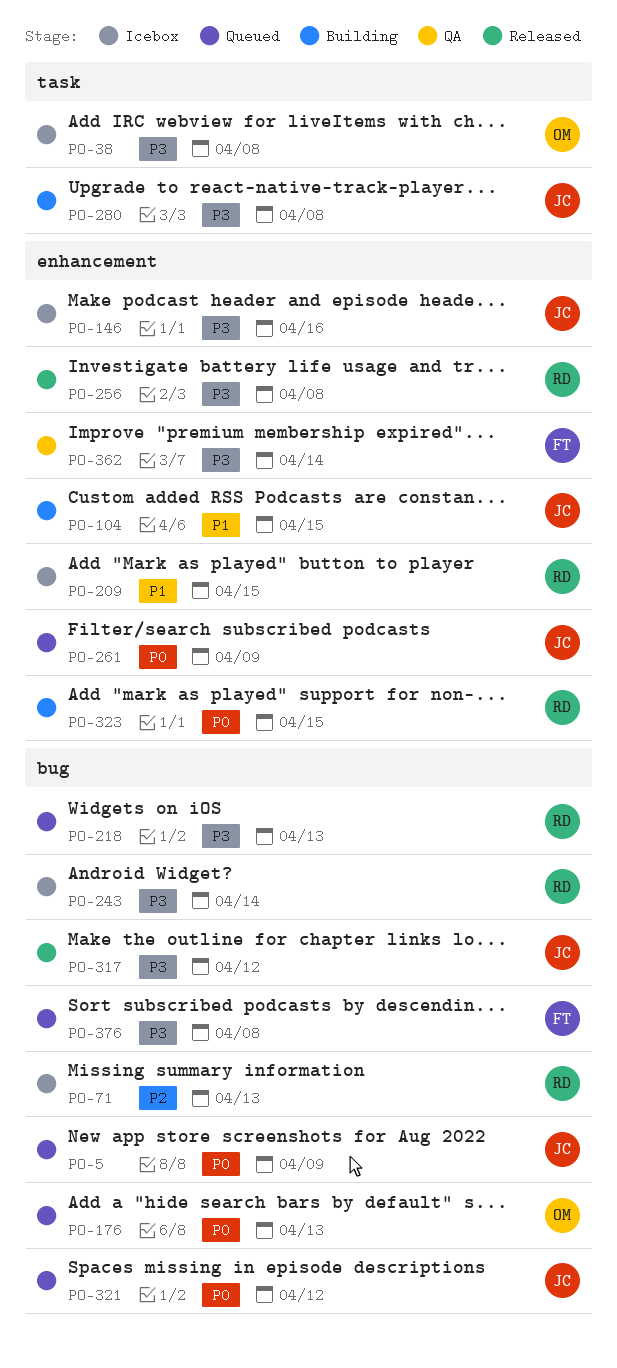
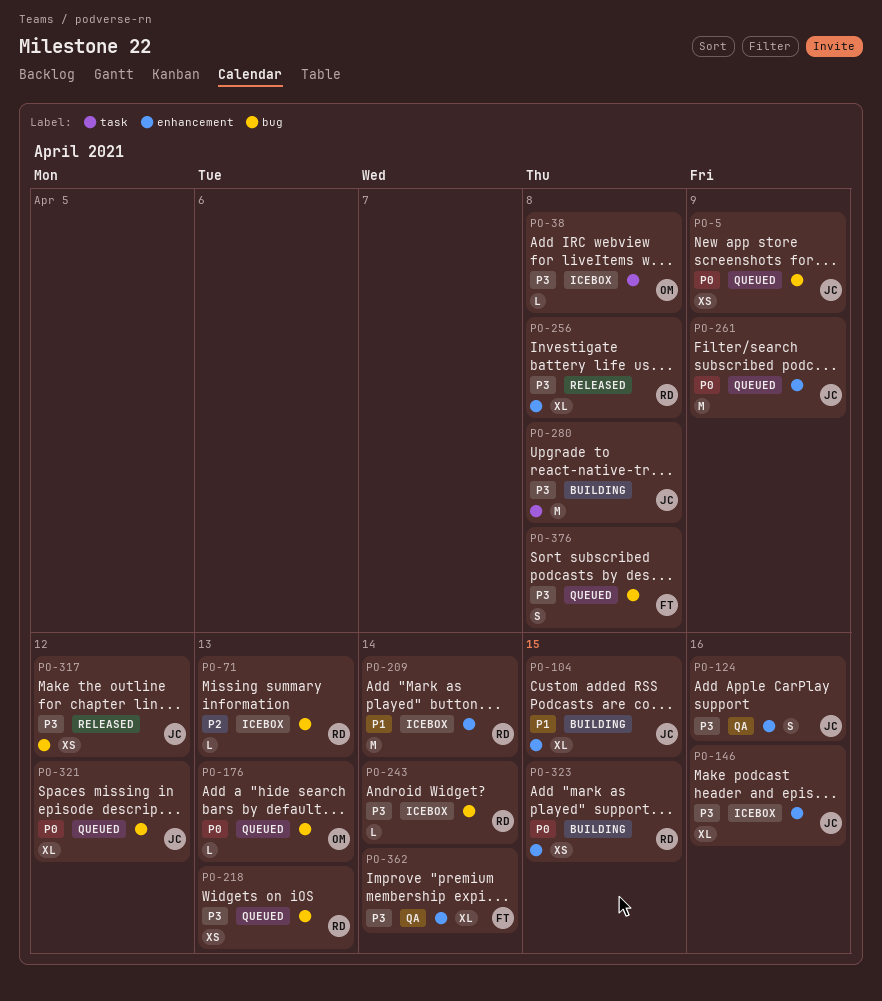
PO-124: none -> present
PO-209, due: Apr 15 -> Apr 14

